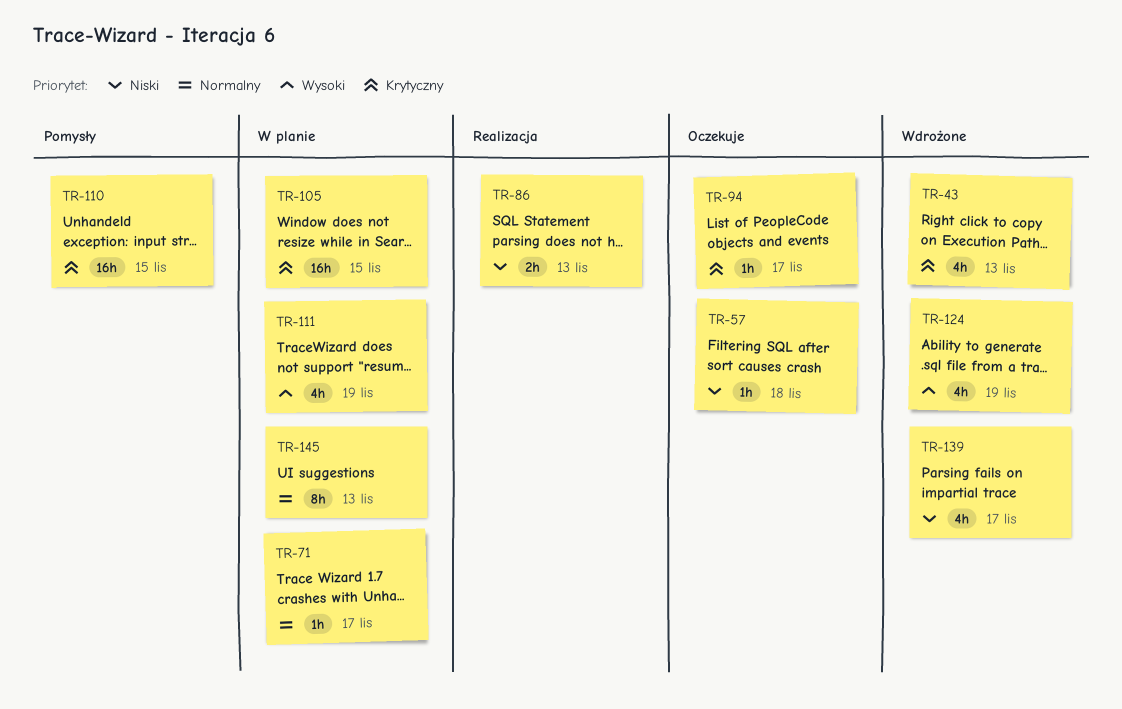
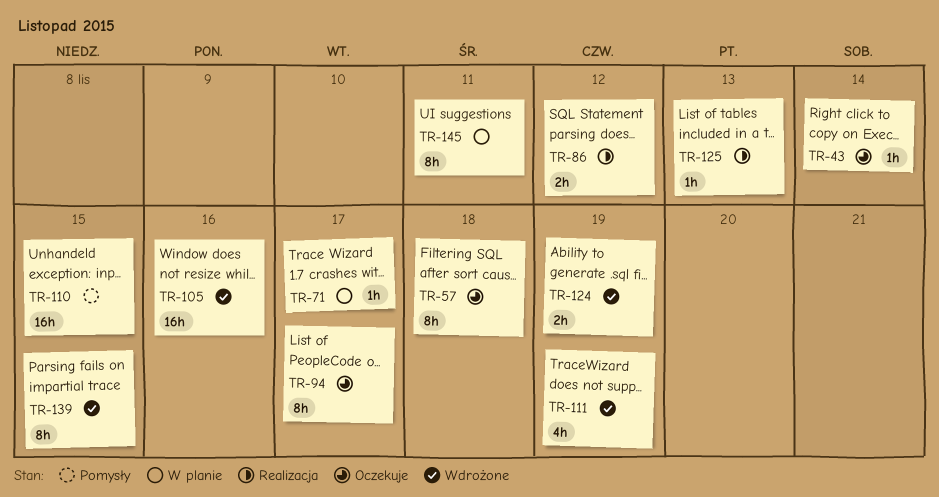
TR-43, status: Wdrożone -> Oczekuje
TR-43, estimate: 4h -> 1h
TR-43, due: Nov 13 -> Nov 14
TR-57, estimate: 1h -> 8h
TR-86, due: Nov 13 -> Nov 12
TR-94, estimate: 1h -> 8h
TR-105, status: W planie -> Wdrożone
TR-105, due: Nov 15 -> Nov 16
TR-111, status: W planie -> Wdrożone
TR-124, estimate: 4h -> 2h
TR-125: none -> present
TR-139, estimate: 4h -> 8h
TR-139, due: Nov 17 -> Nov 15
TR-145, due: Nov 13 -> Nov 11

